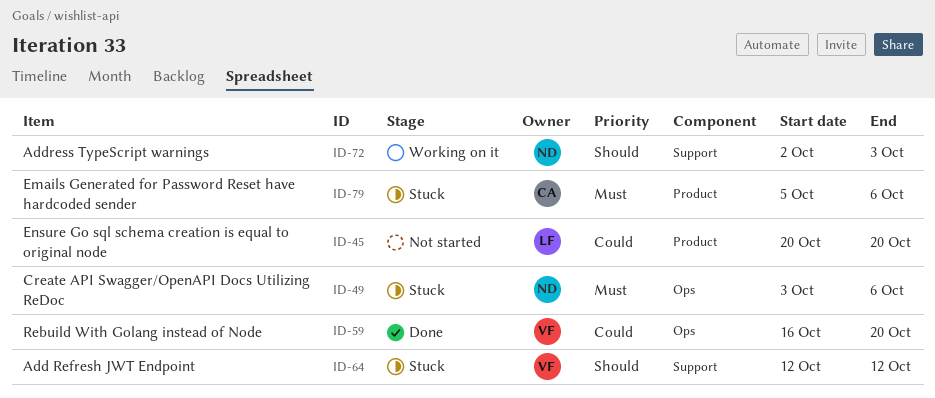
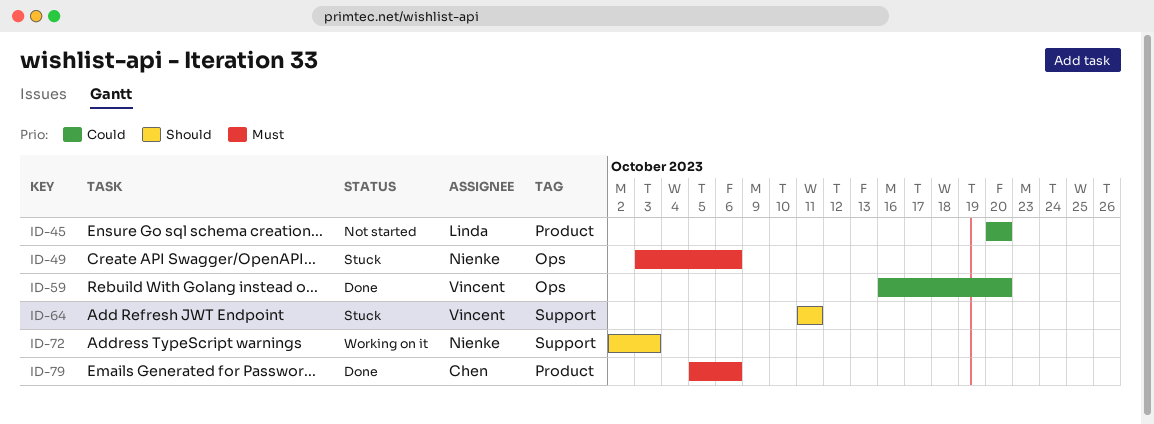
ID-64, start: Oct 12 -> Oct 11
ID-64, due: Oct 12 -> Oct 11
ID-79, status: Stuck -> Done

